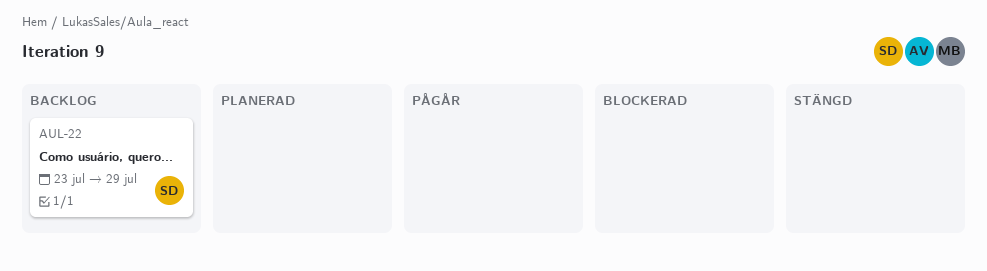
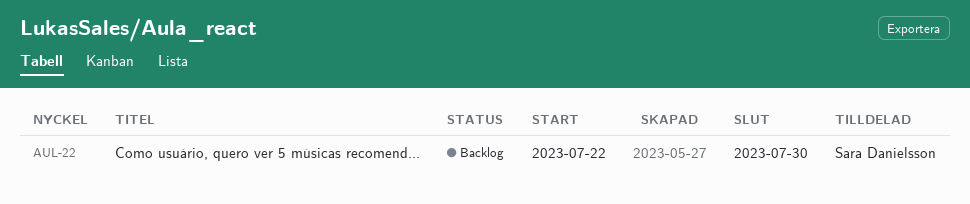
AUL-22, start: Jul 23 -> Jul 22
AUL-22, due: Jul 29 -> Jul 30

